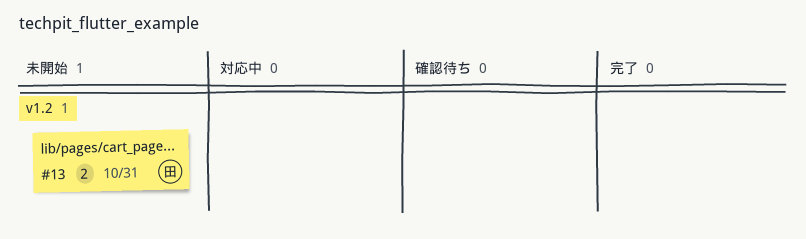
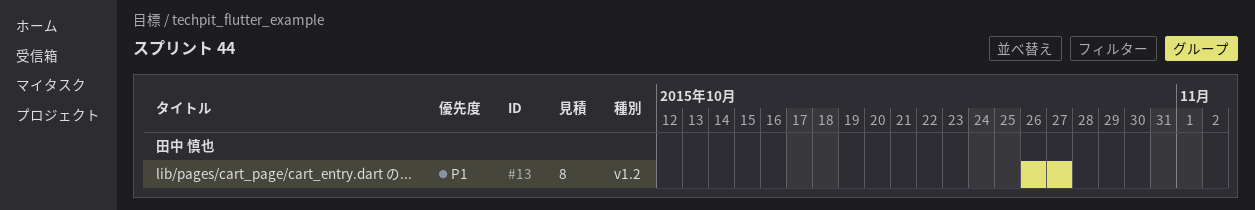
#13, estimate: 2 -> 8
#13, due: Oct 31 -> Oct 27

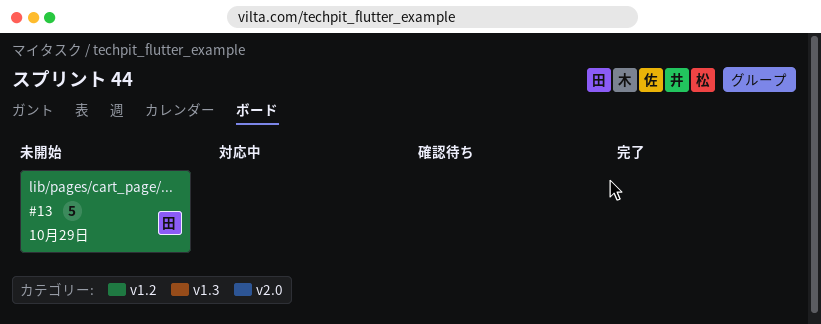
#13, estimate: 8 -> 5
#13, due: Oct 27 -> Oct 29

